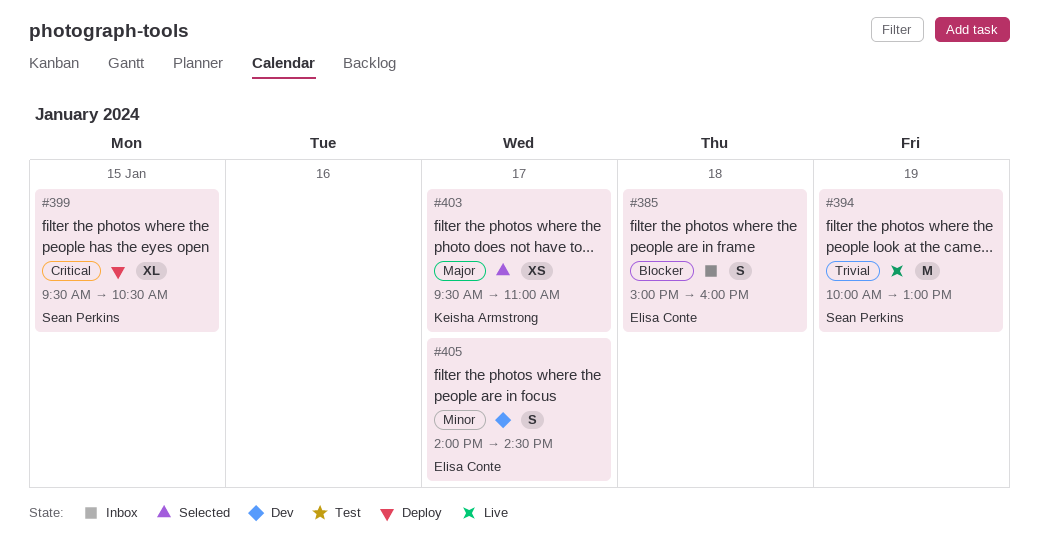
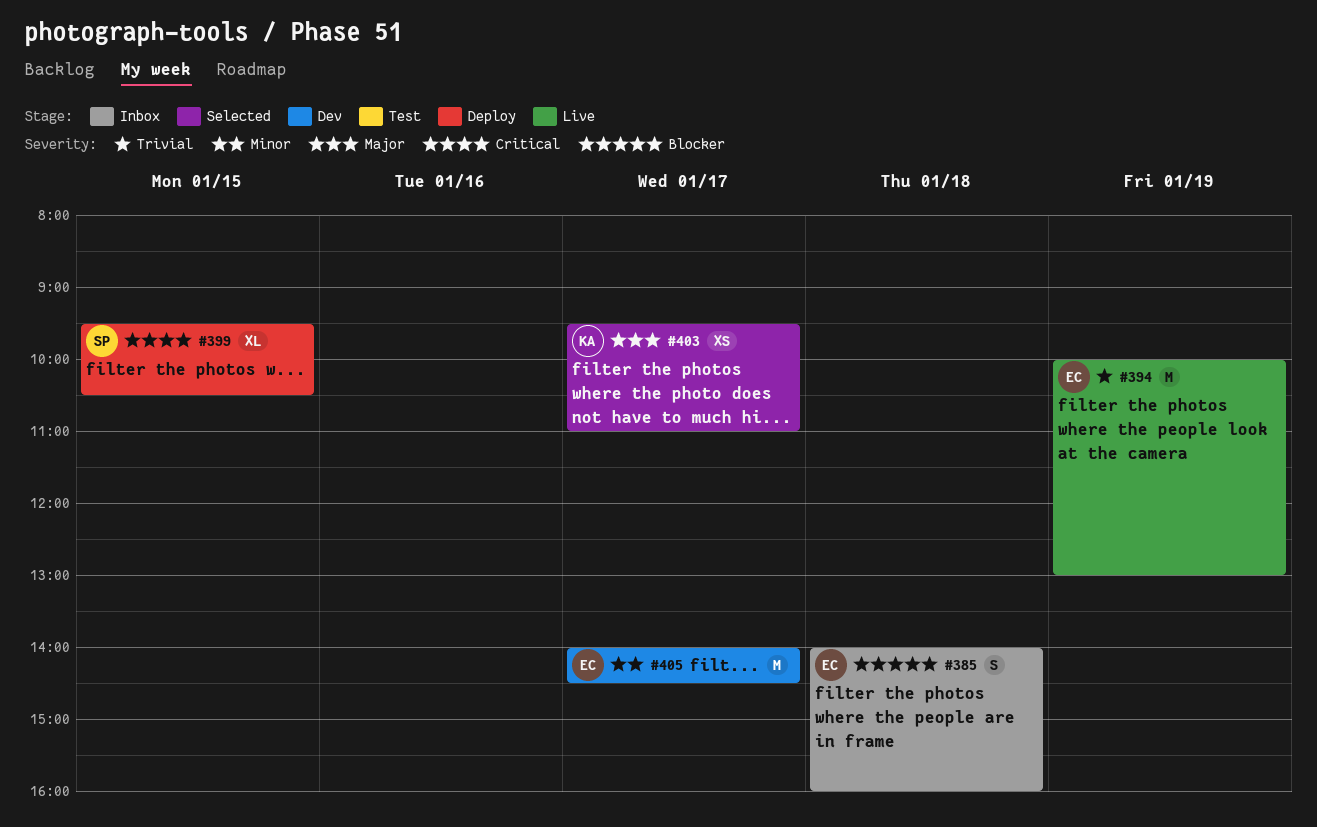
#385, begins: 15:00 -> 14:00
#394, owner: Sean Perkins -> Elisa Conte
#405, estimate: S -> M

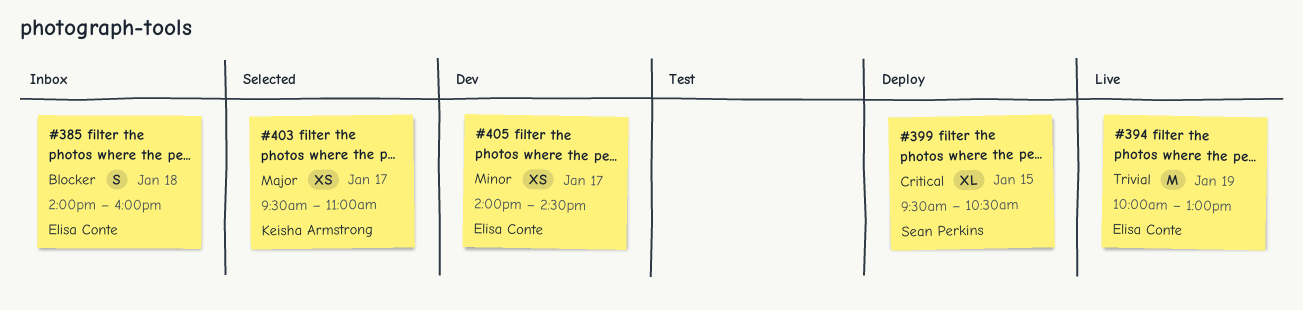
#405, estimate: M -> XS

